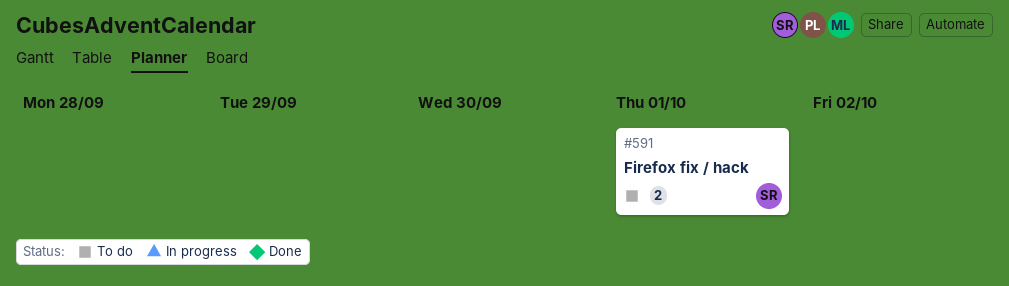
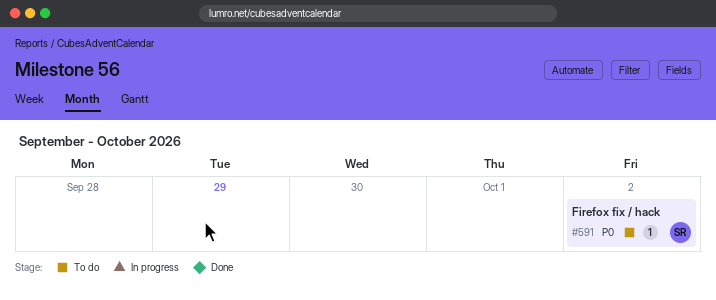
#591, estimate: 2 -> 1
#591, due: Oct 1 -> Oct 2

